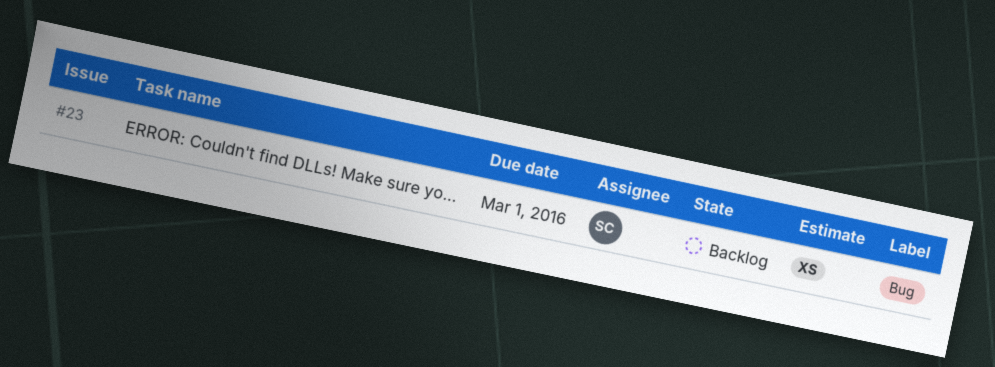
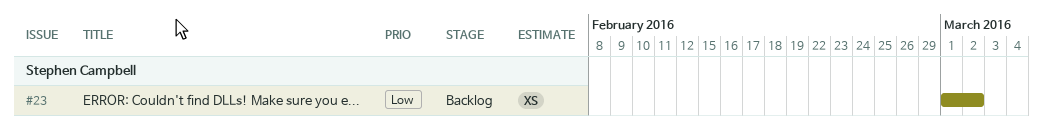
#23, due: Mar 1 -> Mar 2

